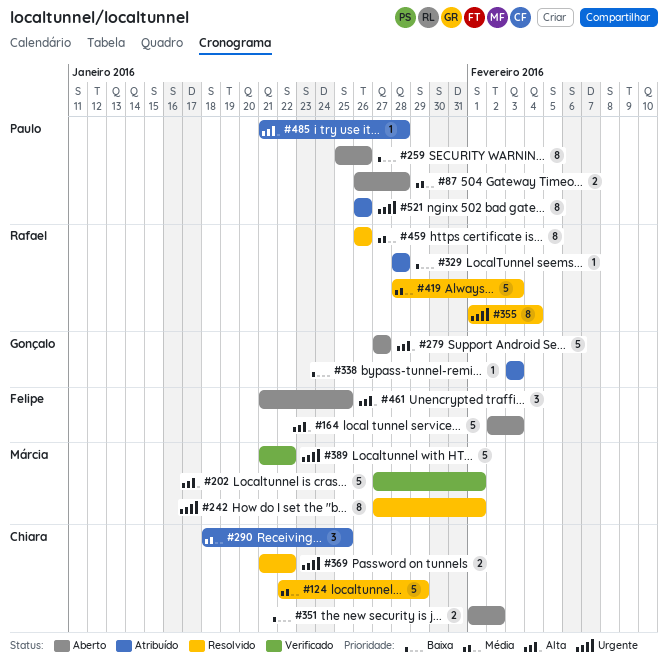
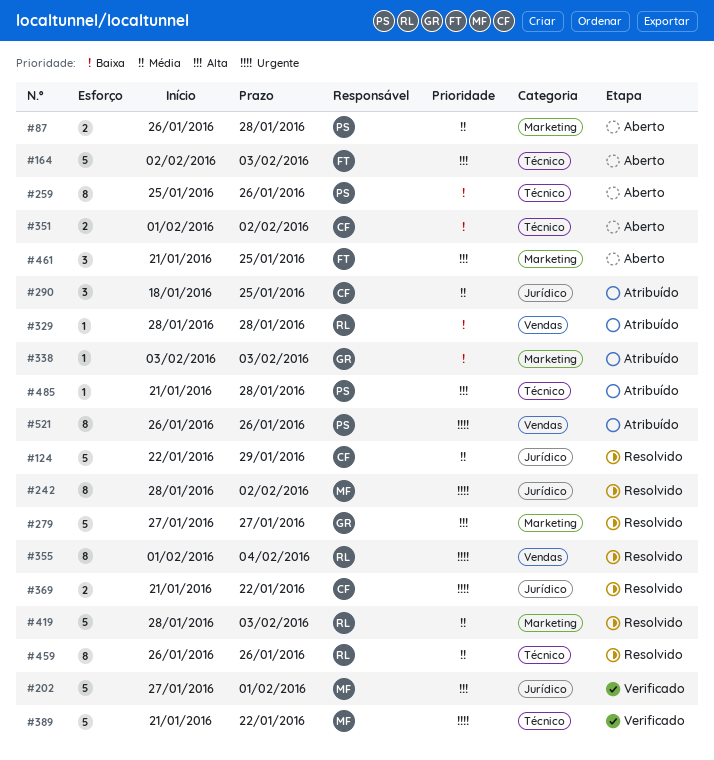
#242, start: Jan 27 -> Jan 28
#242, due: Feb 1 -> Feb 2
#279, status: Aberto -> Resolvido

